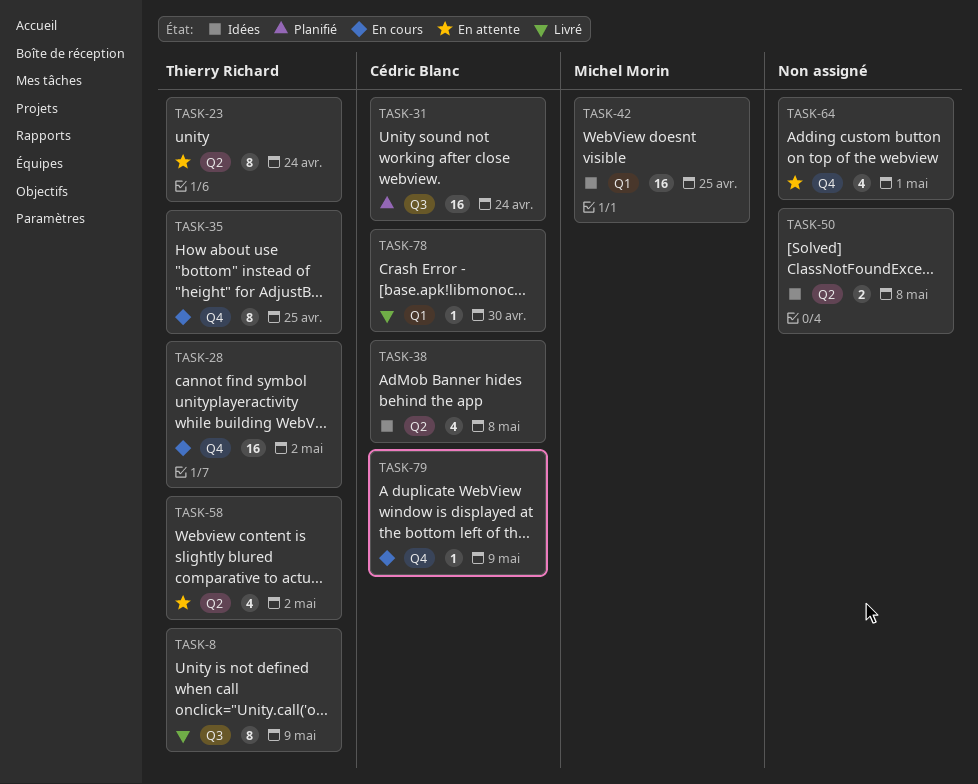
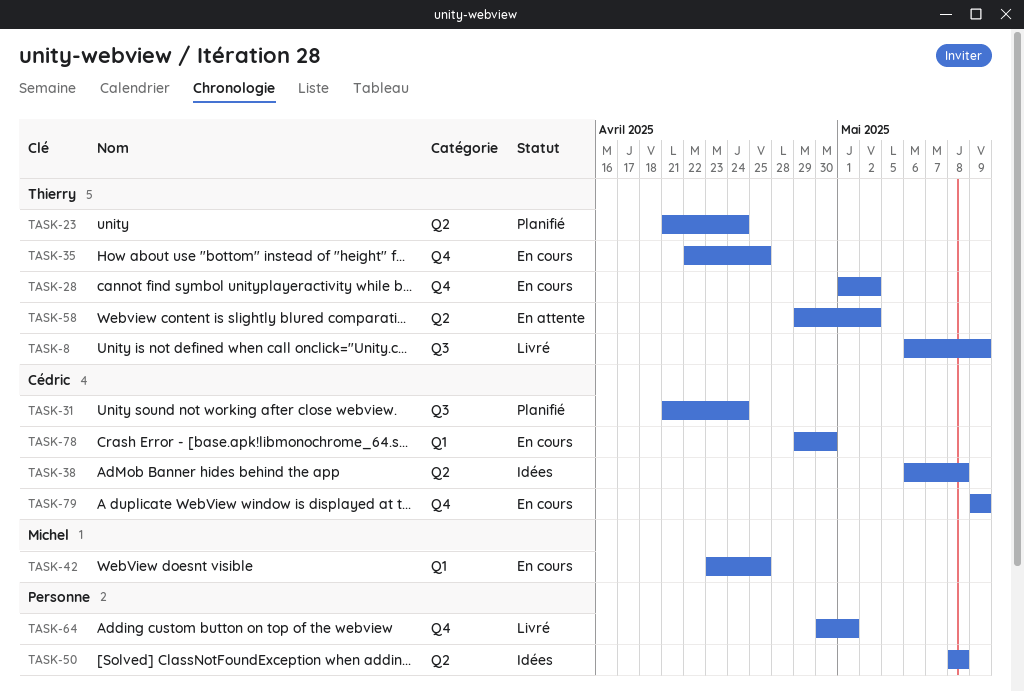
TASK-23, status: En attente -> Planifié
TASK-42, status: Idées -> En cours
TASK-64, status: En attente -> Livré
TASK-78, status: Livré -> En cours

